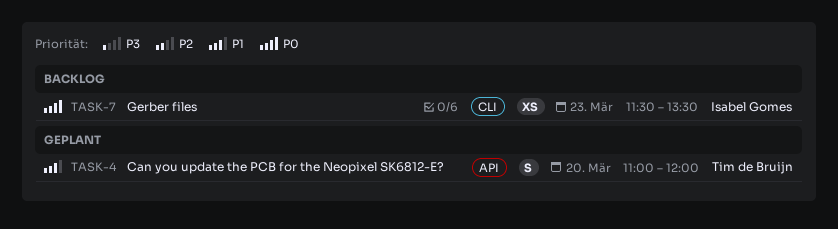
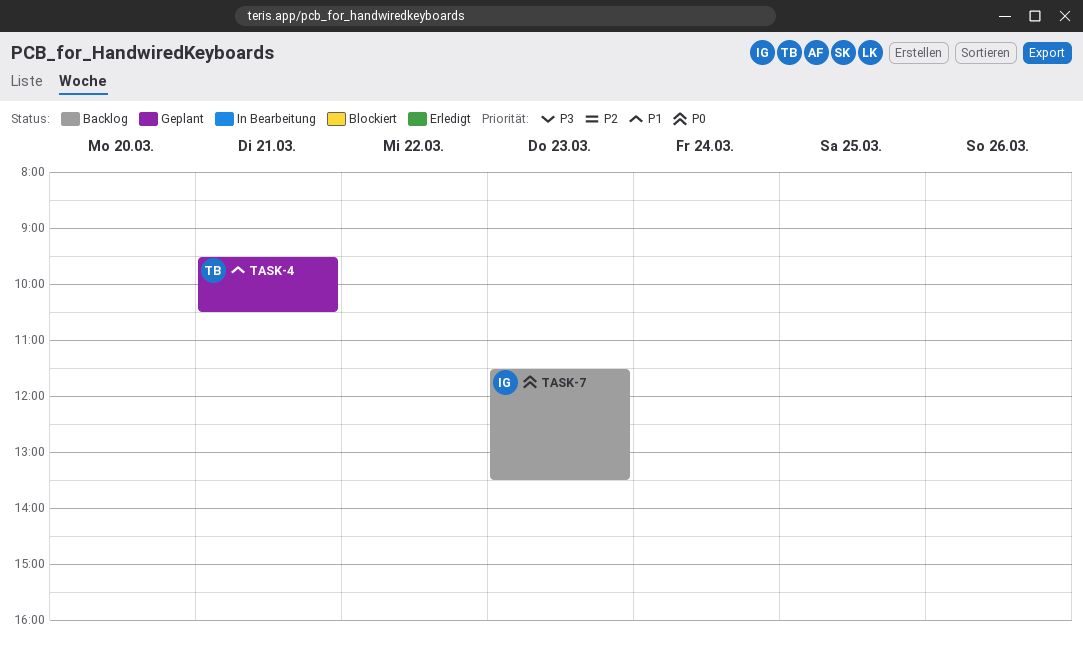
TASK-4, day: Mar 20 -> Mar 21
TASK-4, begins: 11:00 -> 09:30
TASK-4, ends: 12:00 -> 10:30

